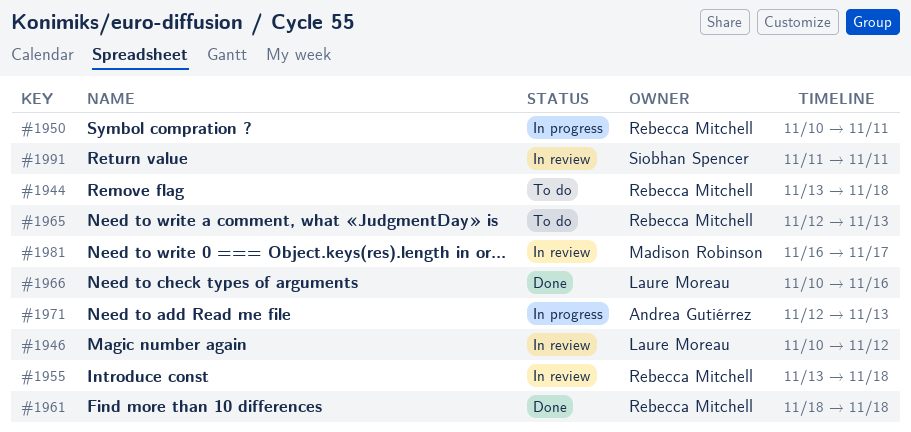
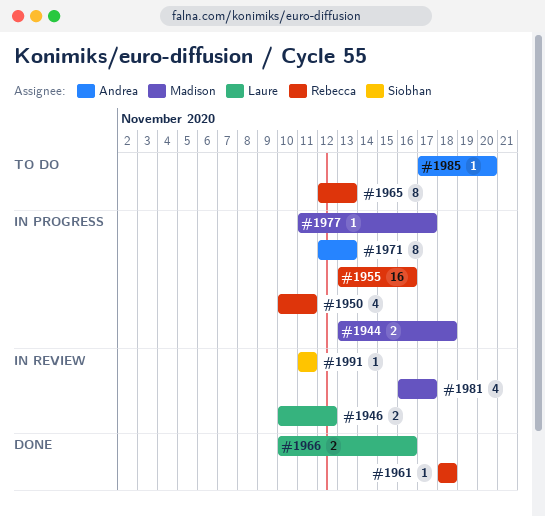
#1944, status: To do -> In progress
#1944, owner: Rebecca Mitchell -> Madison Robinson
#1955, status: In review -> In progress
#1955, due: Nov 18 -> Nov 16
#1977: none -> present
#1985: none -> present

